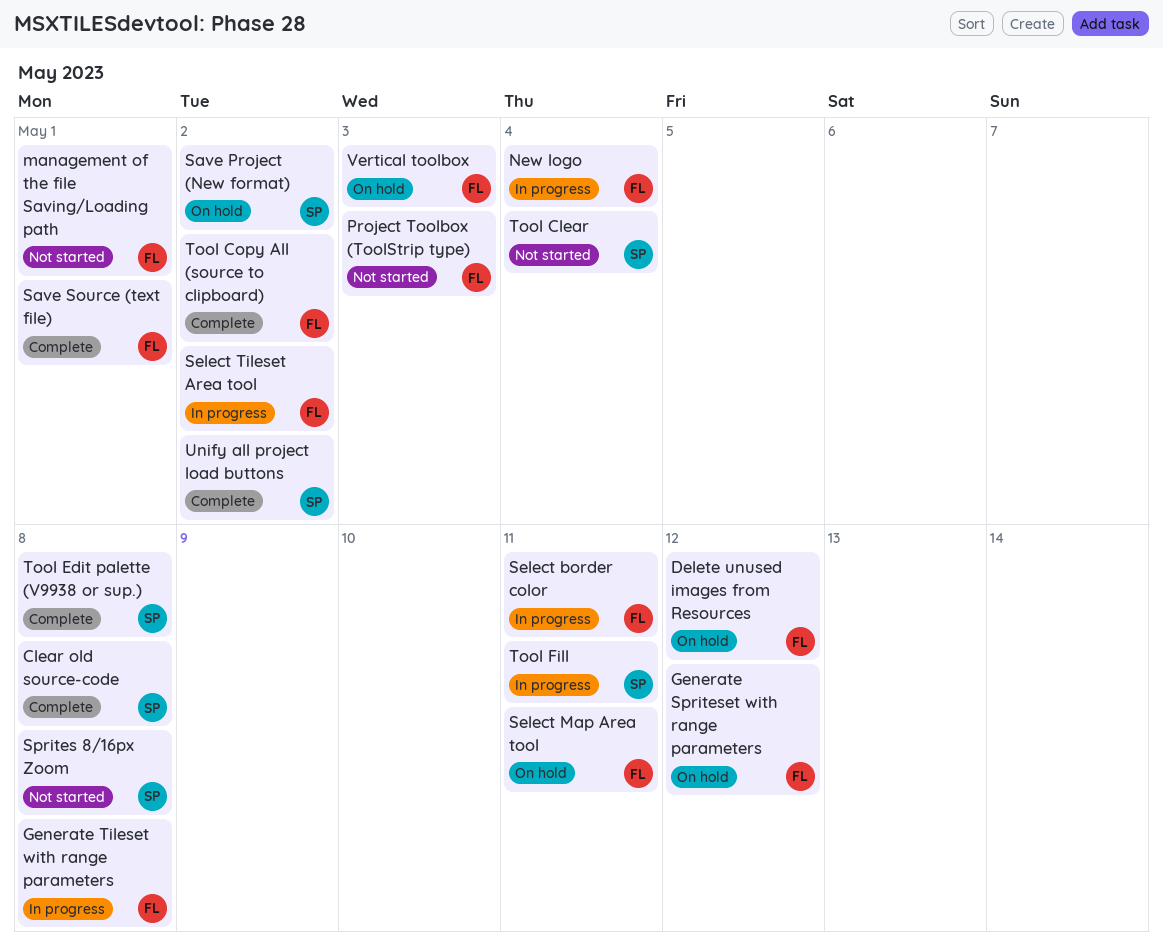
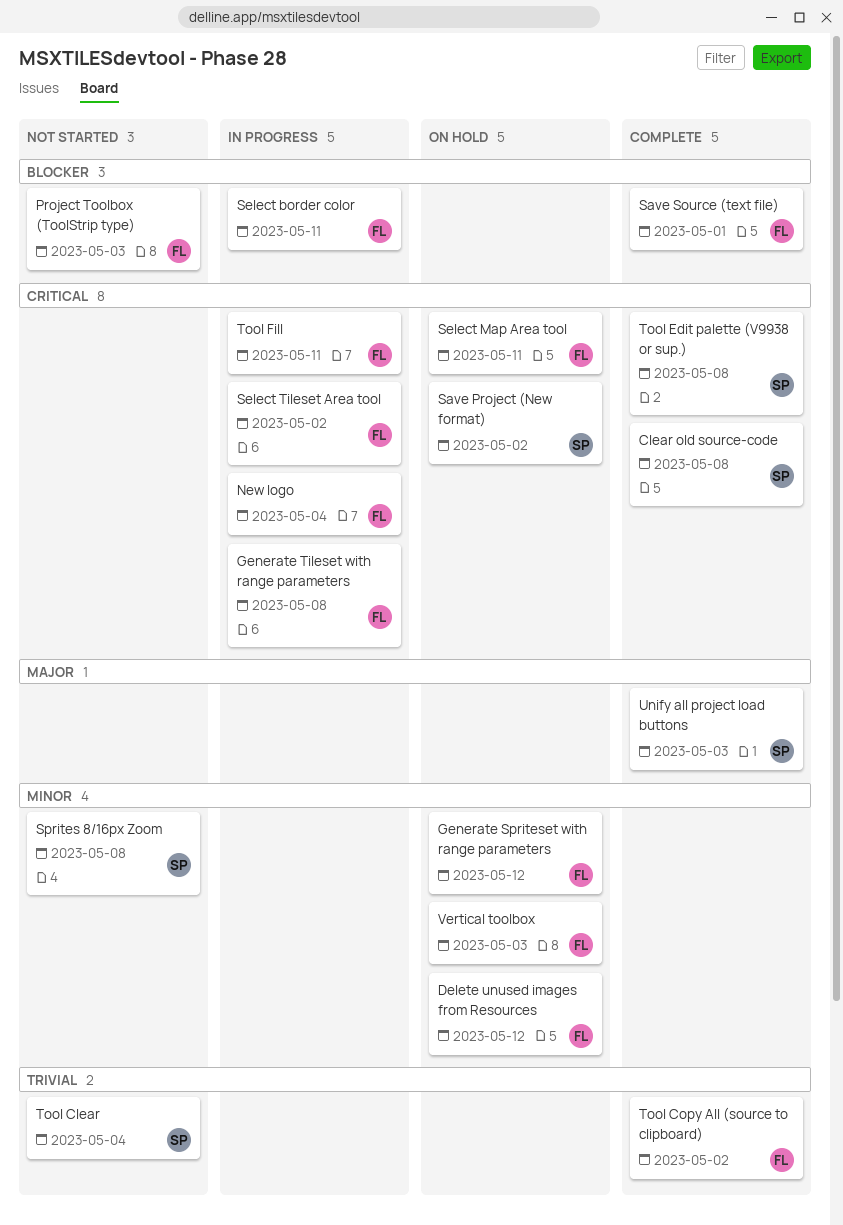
management of the file Saving/Loading path: present -> none
Tool Fill, owner: SP -> FL
Unify all project load buttons, due: May 2 -> May 3

